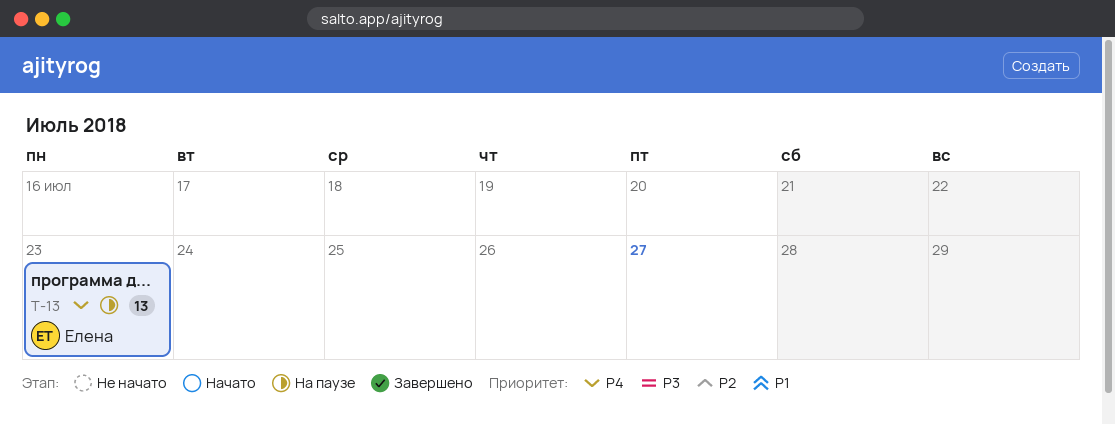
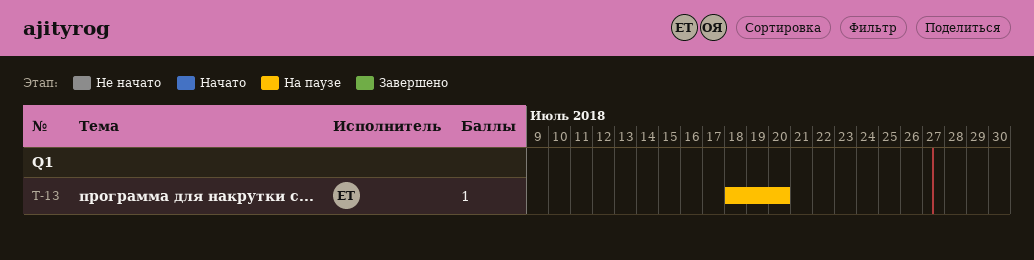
T-13, estimate: 13 -> 1
T-13, due: Jul 23 -> Jul 20

